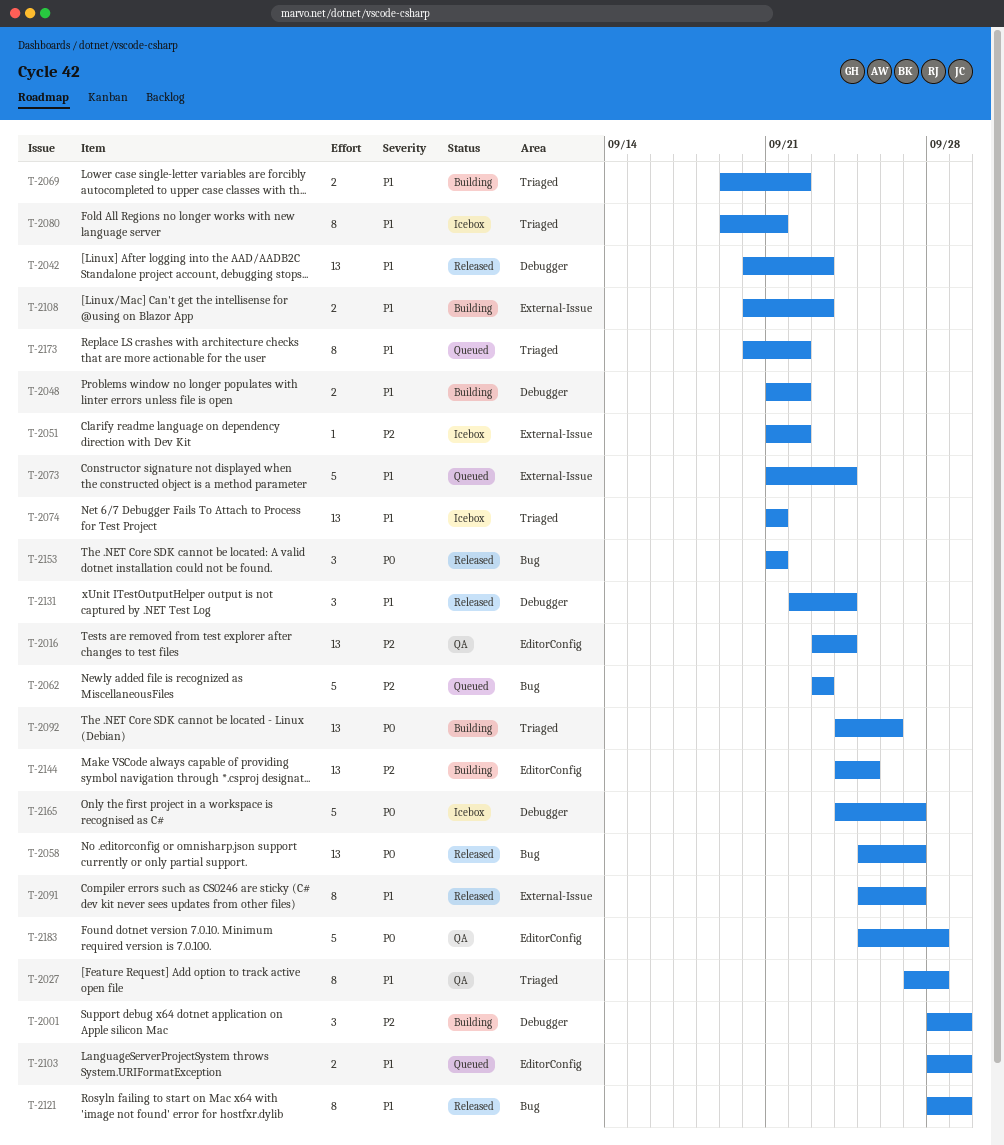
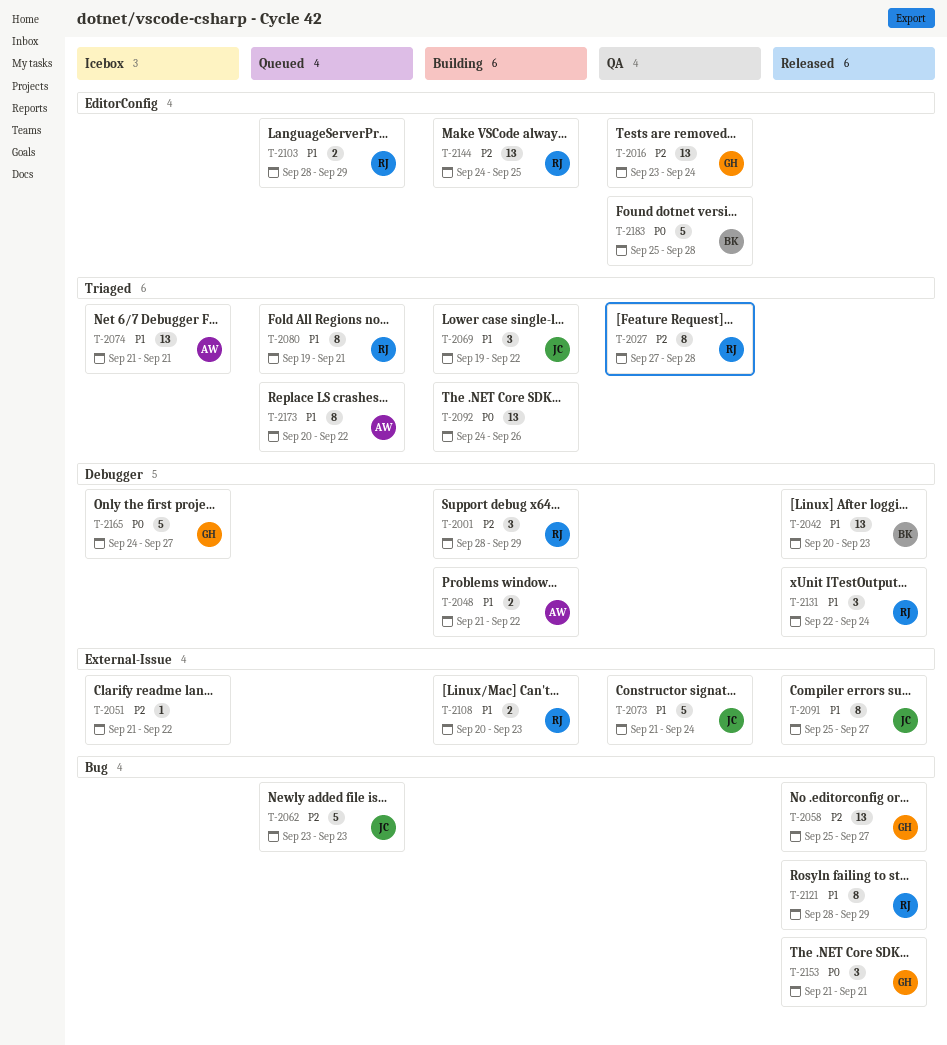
T-2027, priority: P1 -> P2
T-2058, priority: P0 -> P2
T-2069, estimate: 2 -> 3
T-2073, status: Queued -> QA
T-2080, status: Icebox -> Queued

